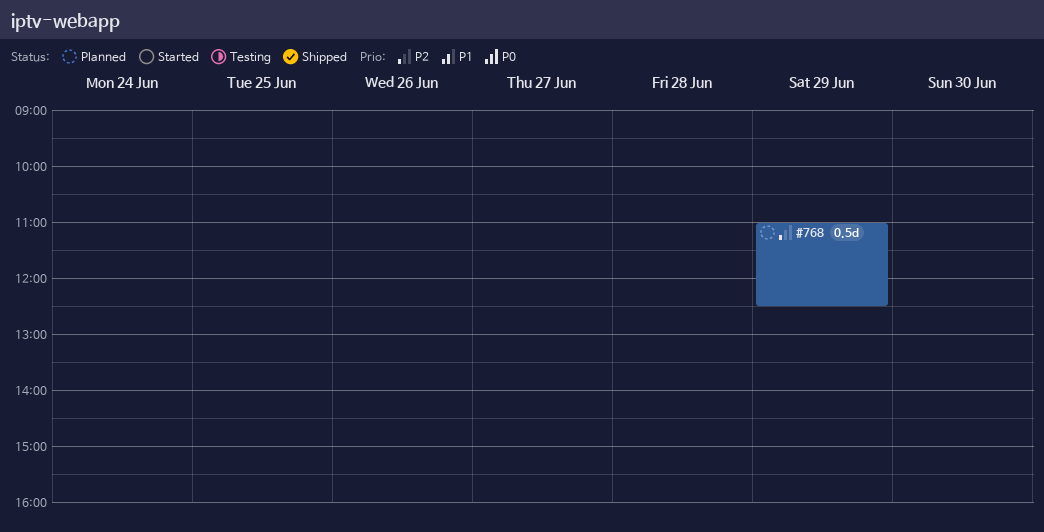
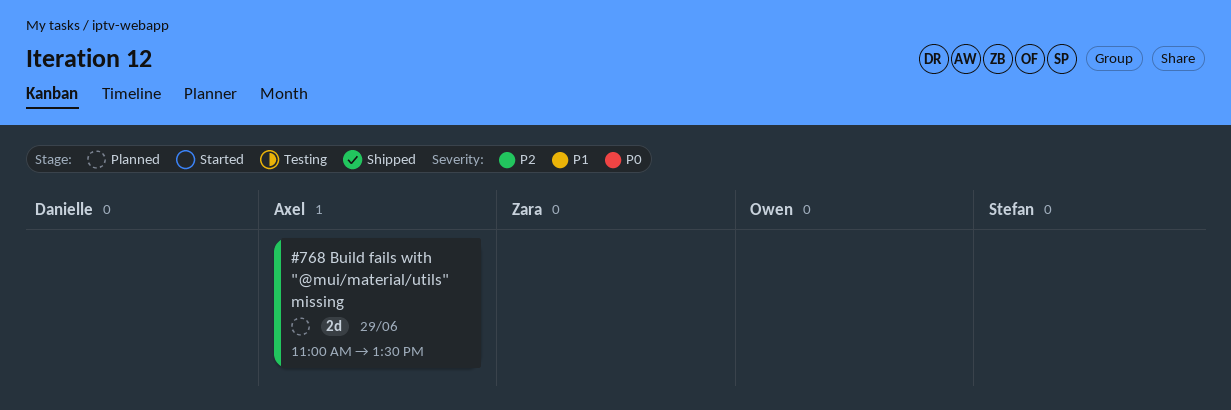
#768, estimate: 0.5d -> 2d
#768, ends: 12:30 -> 13:30

